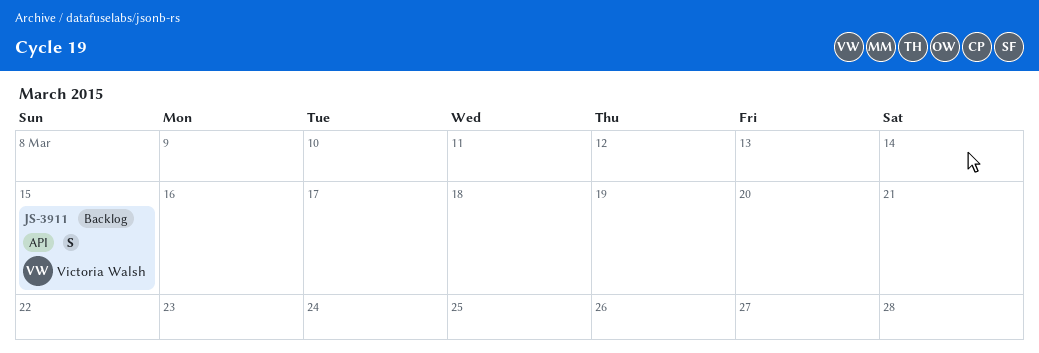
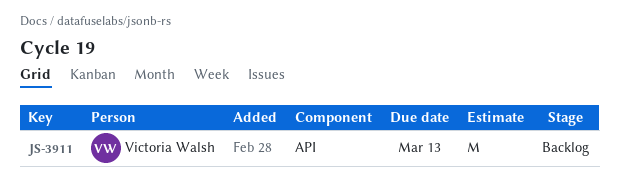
JS-3911, estimate: S -> M
JS-3911, due: Mar 15 -> Mar 13

